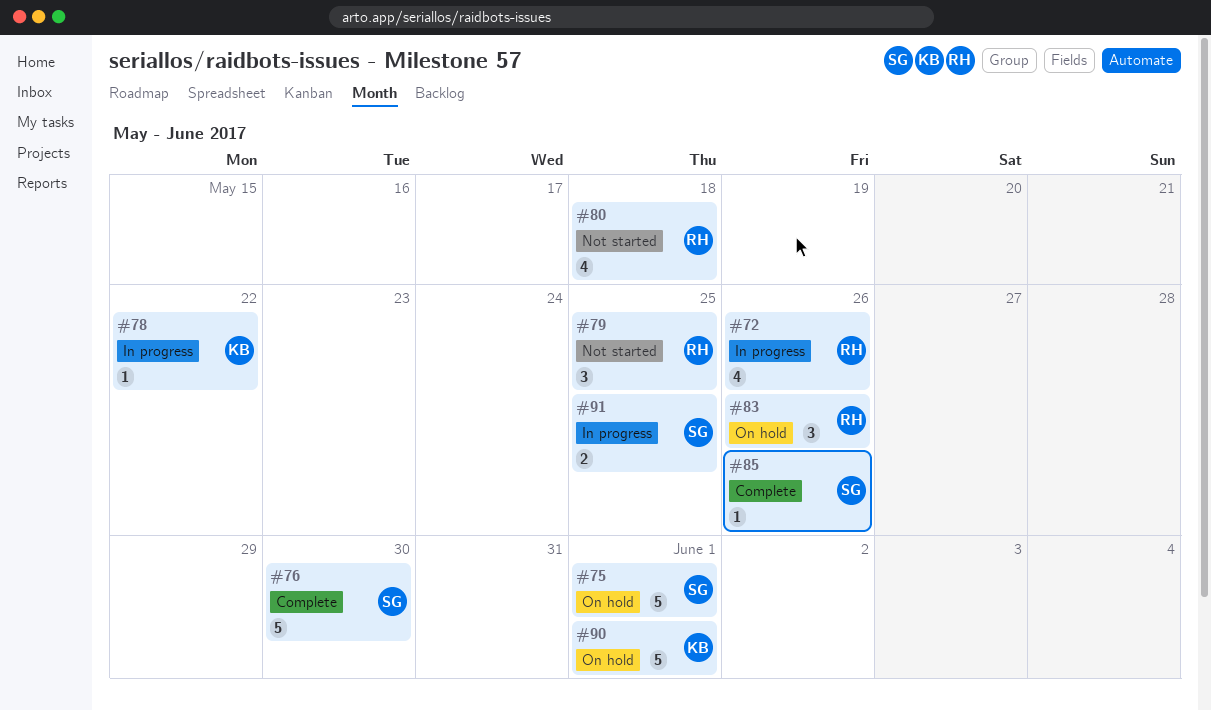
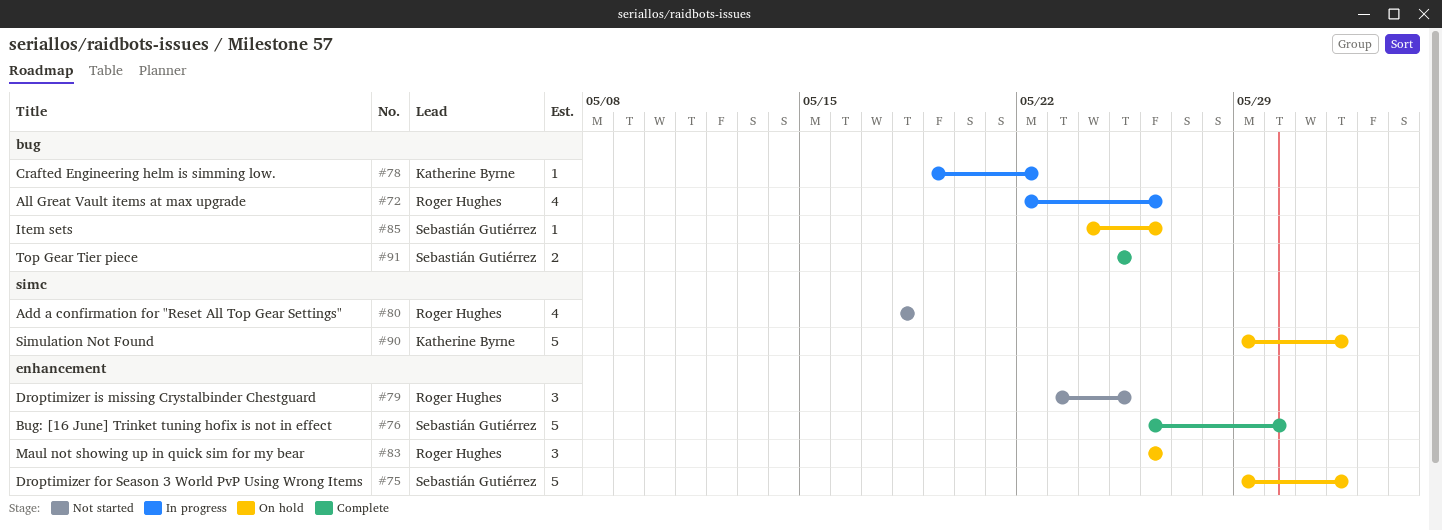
#85, status: Complete -> On hold
#91, status: In progress -> Complete

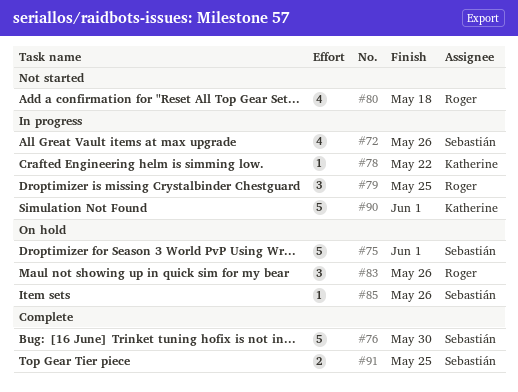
#72, owner: Roger Hughes -> Sebastián Gutiérrez
#79, status: Not started -> In progress
#90, status: On hold -> In progress

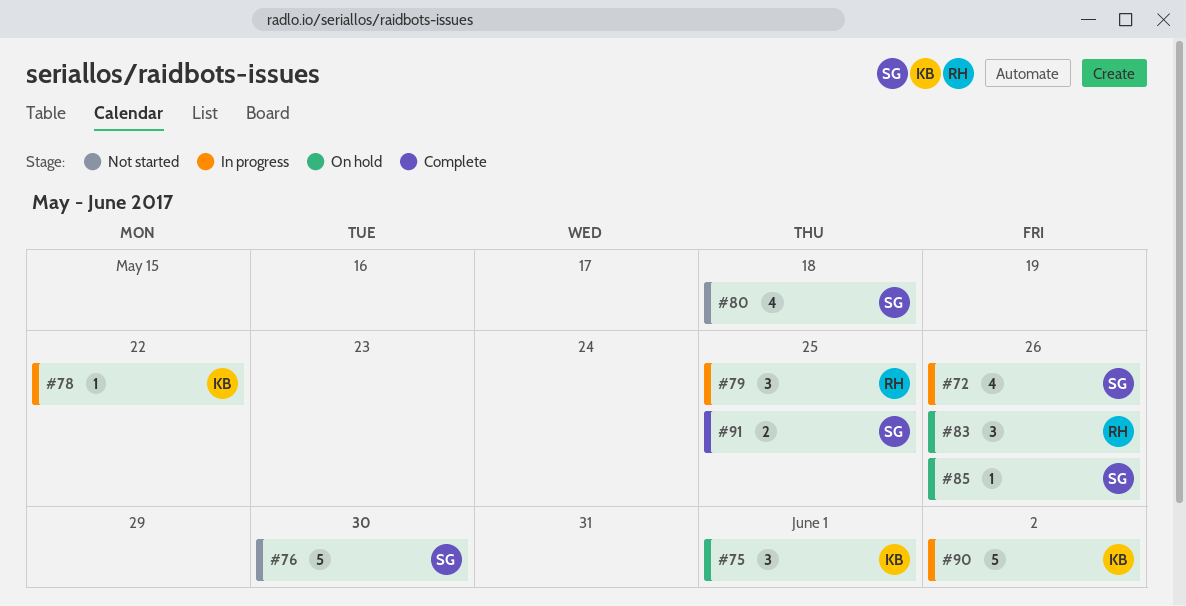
#75, owner: Sebastián -> Katherine
#75, estimate: 5 -> 3
#76, status: Complete -> Not started
#80, owner: Roger -> Sebastián
#90, due: Jun 1 -> Jun 2

